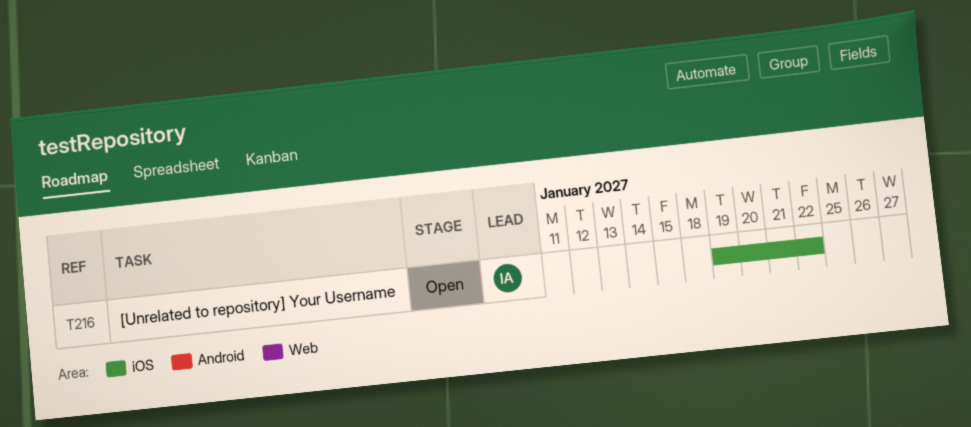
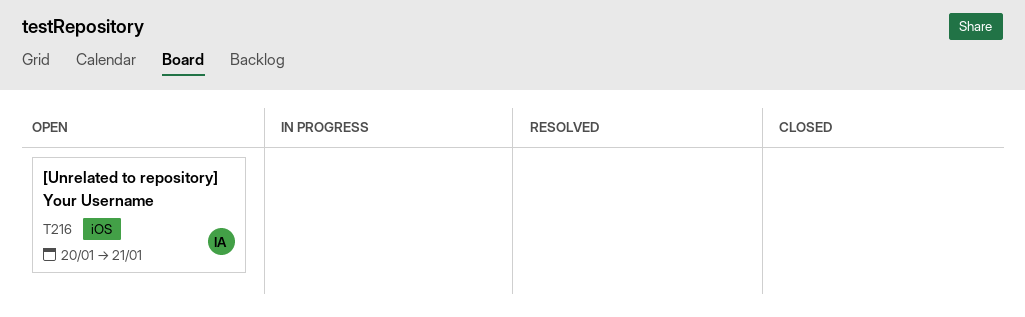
T216, start: Jan 19 -> Jan 20
T216, due: Jan 22 -> Jan 21

